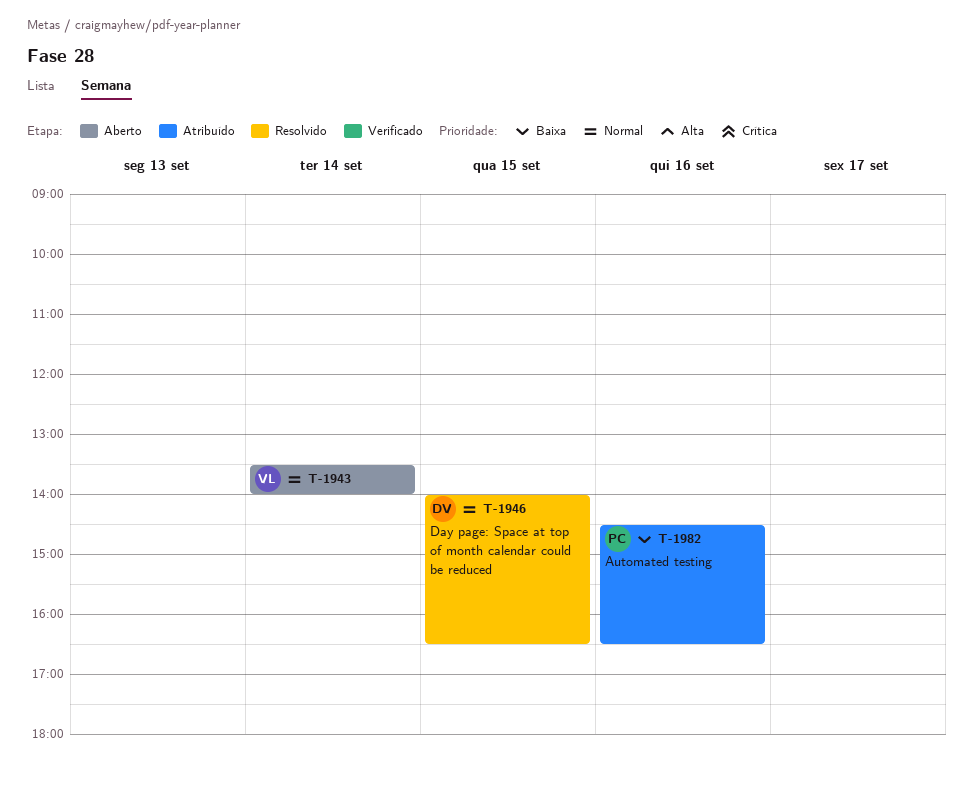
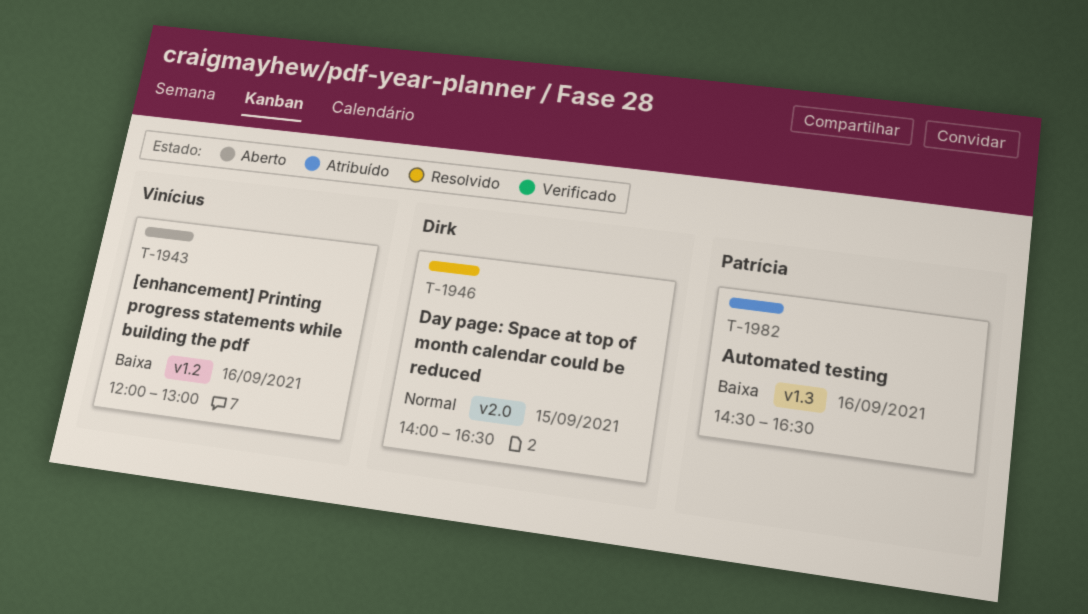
T-1943, priority: Normal -> Baixa
T-1943, day: Sep 14 -> Sep 16
T-1943, begins: 13:30 -> 12:00
T-1943, ends: 14:00 -> 13:00

